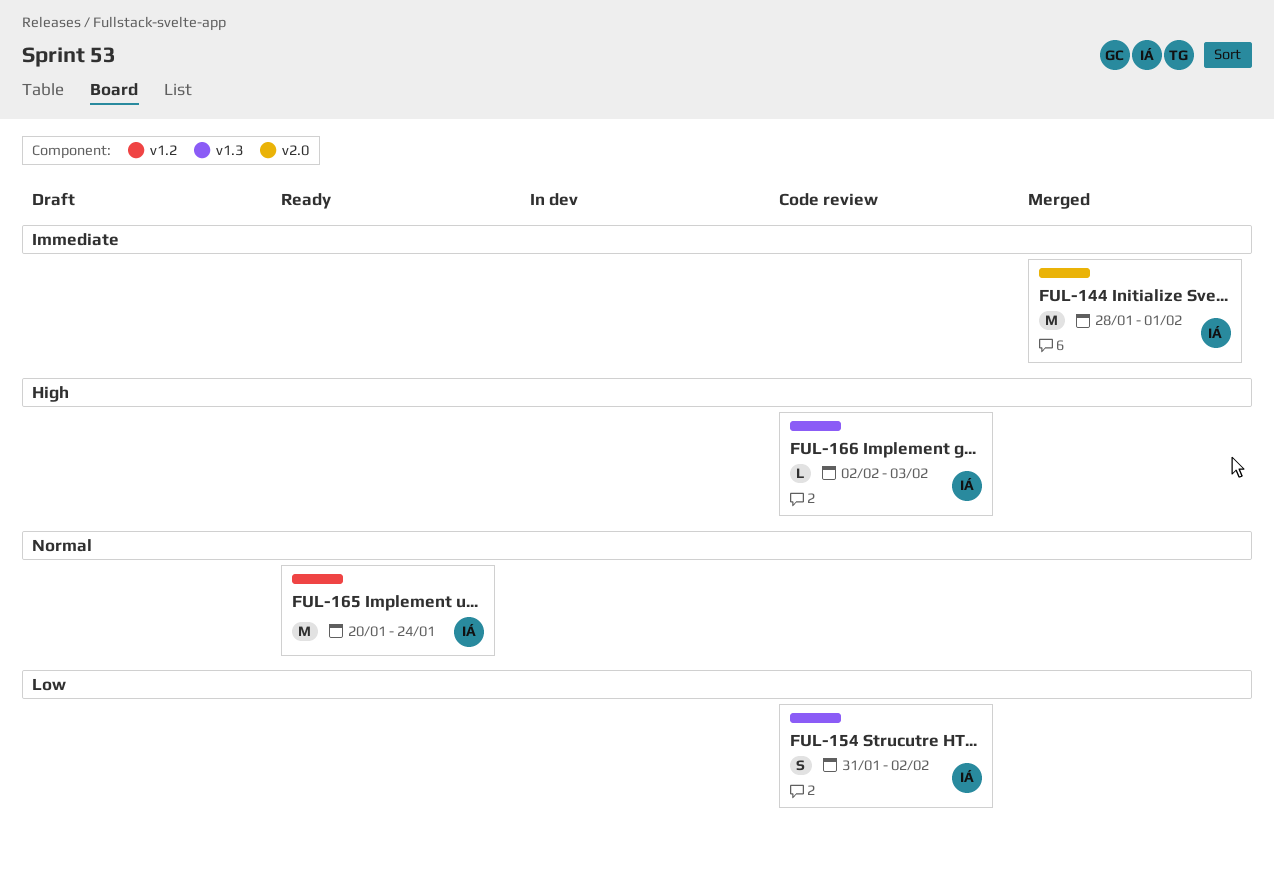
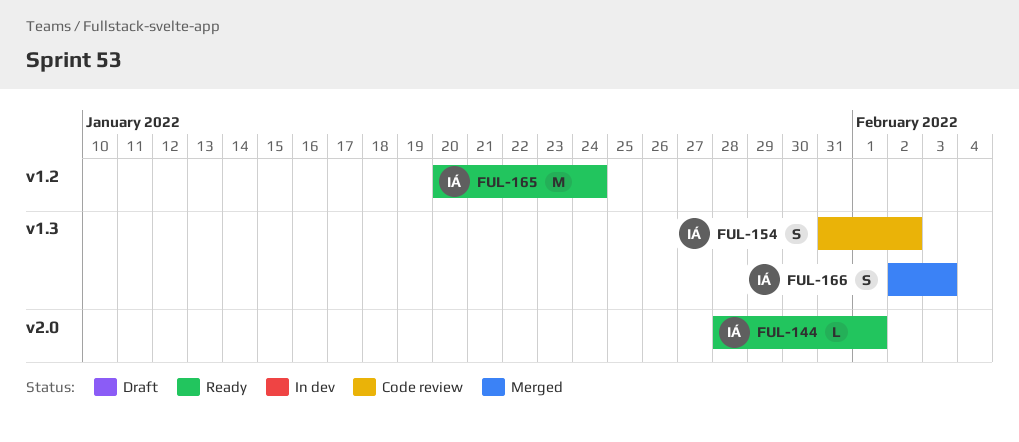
FUL-144, status: Merged -> Ready
FUL-144, estimate: M -> L
FUL-166, status: Code review -> Merged
FUL-166, estimate: L -> S

